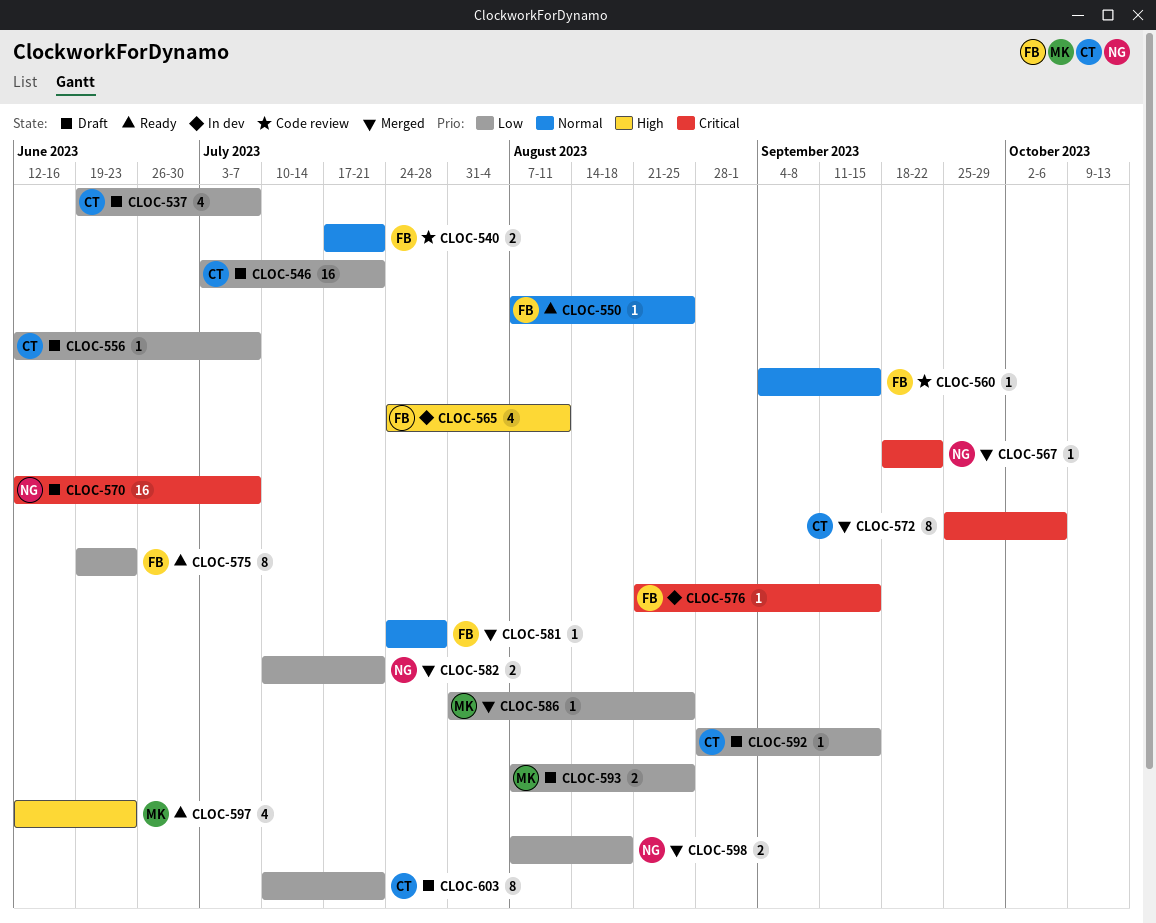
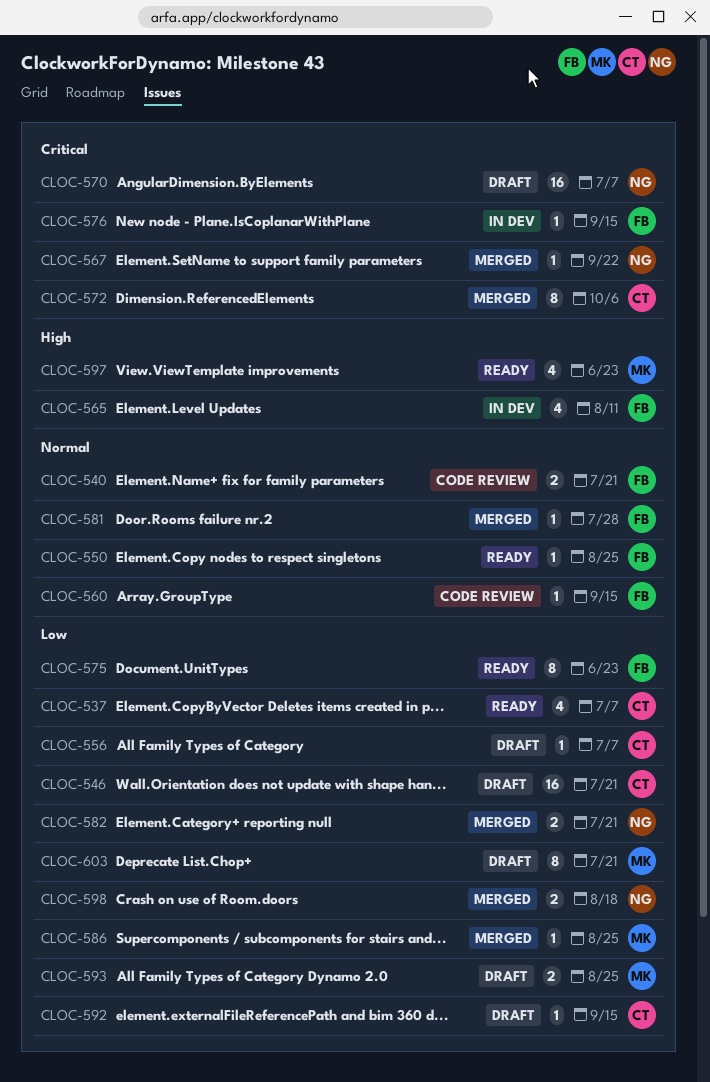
CLOC-537, status: Draft -> Ready
CLOC-603, owner: CT -> MK

